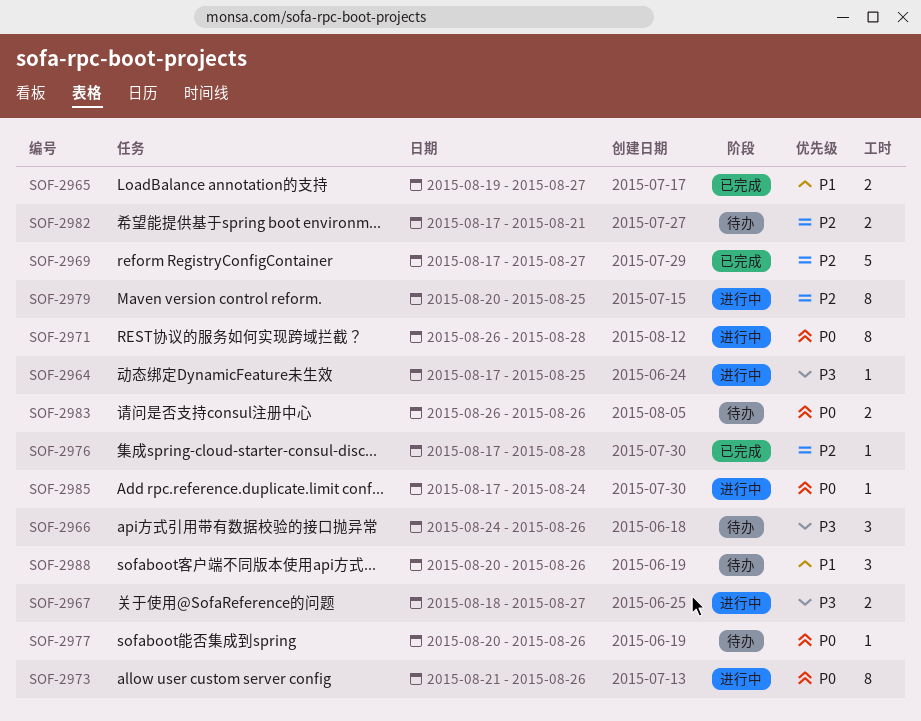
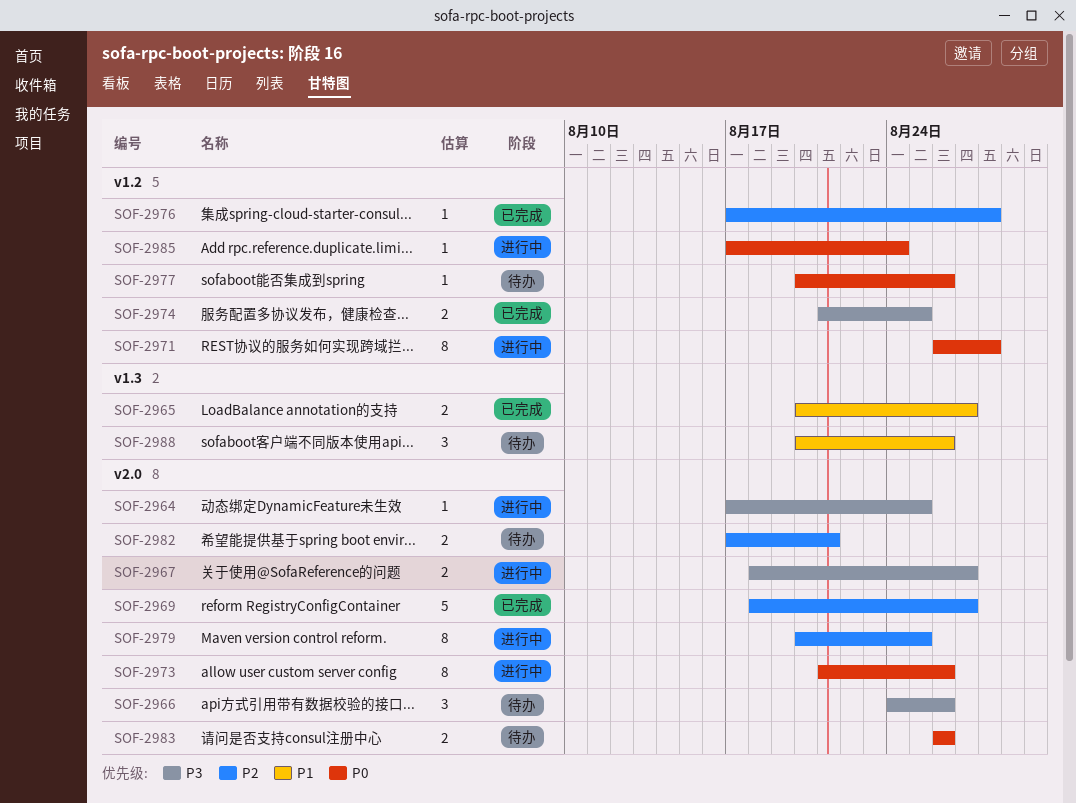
SOF-2965, start: Aug 19 -> Aug 20
SOF-2969, start: Aug 17 -> Aug 18
SOF-2974: none -> present

